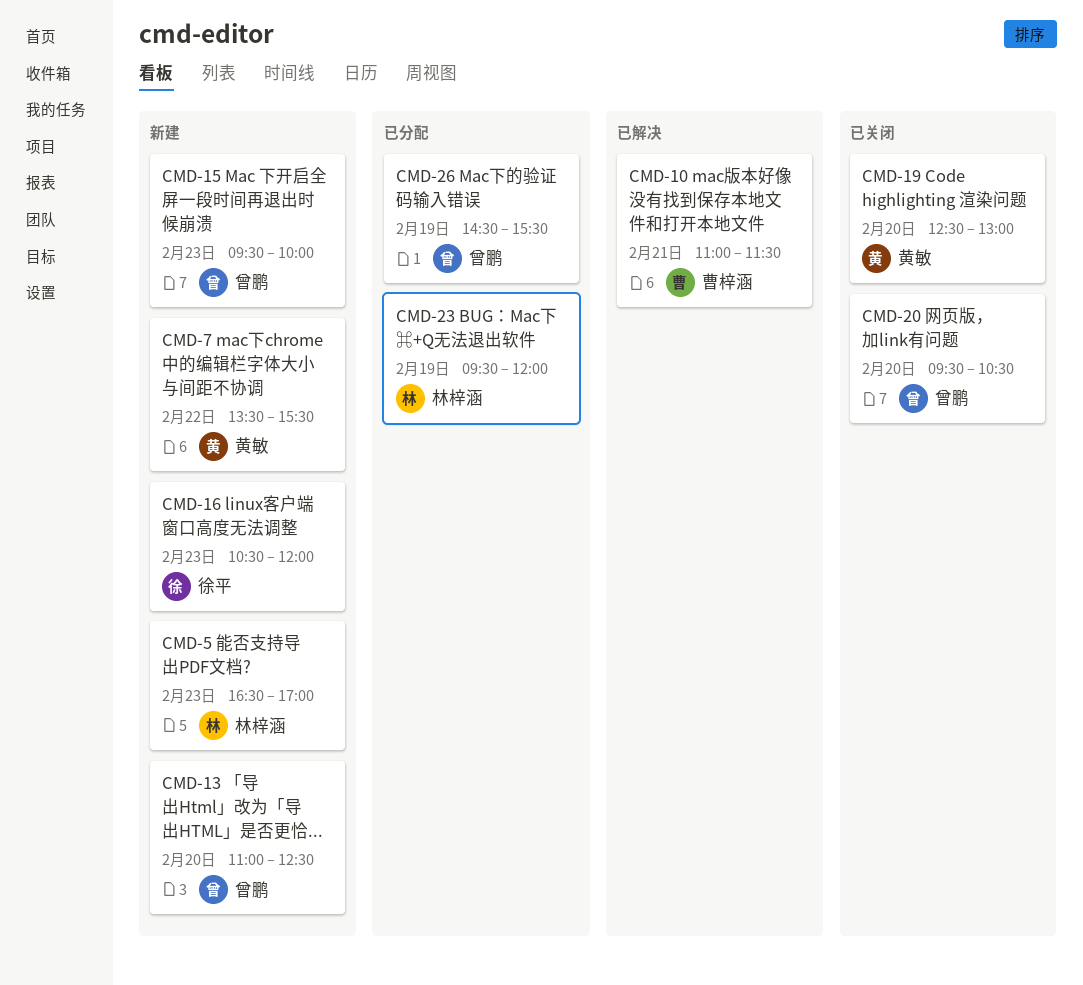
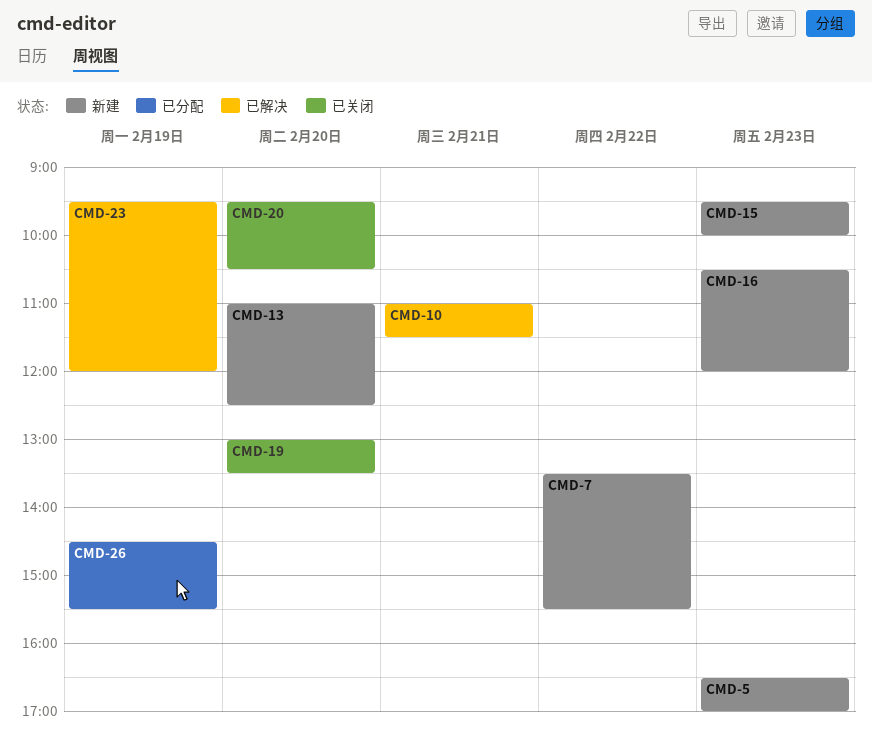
CMD-19, begins: 12:30 -> 13:00
CMD-19, ends: 13:00 -> 13:30
CMD-23, status: 已分配 -> 已解决

